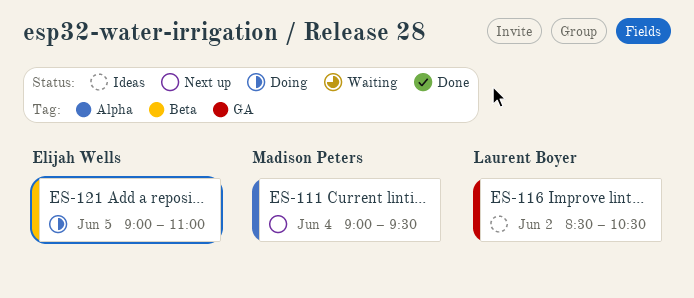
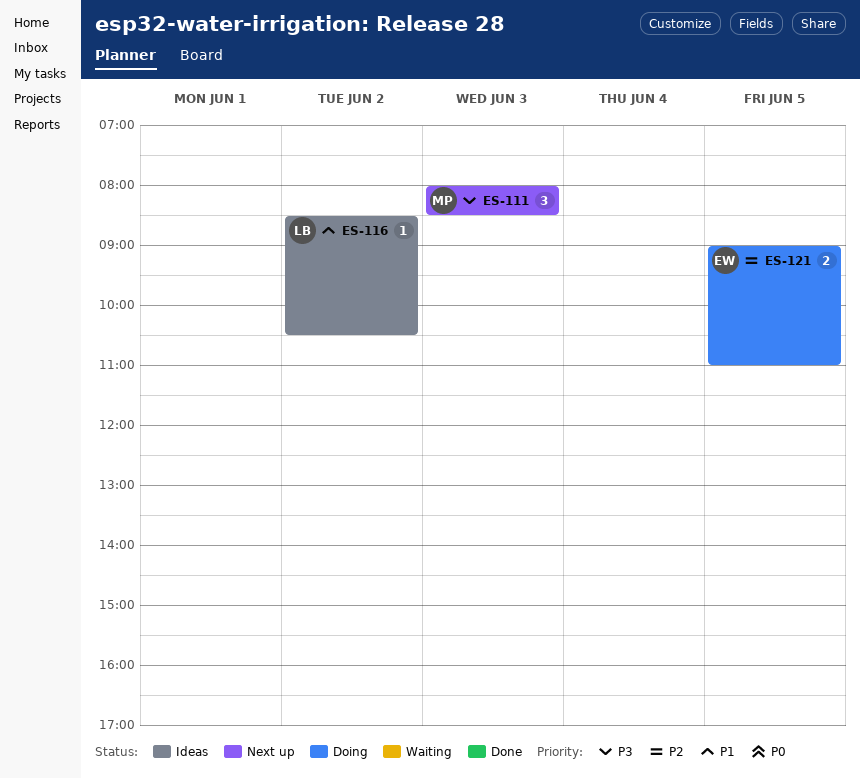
ES-111, day: Jun 4 -> Jun 3
ES-111, begins: 09:00 -> 08:00
ES-111, ends: 09:30 -> 08:30

